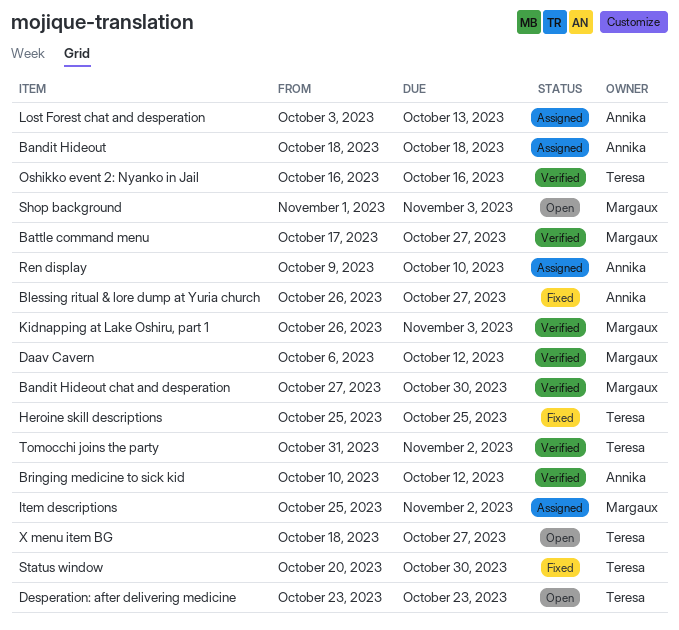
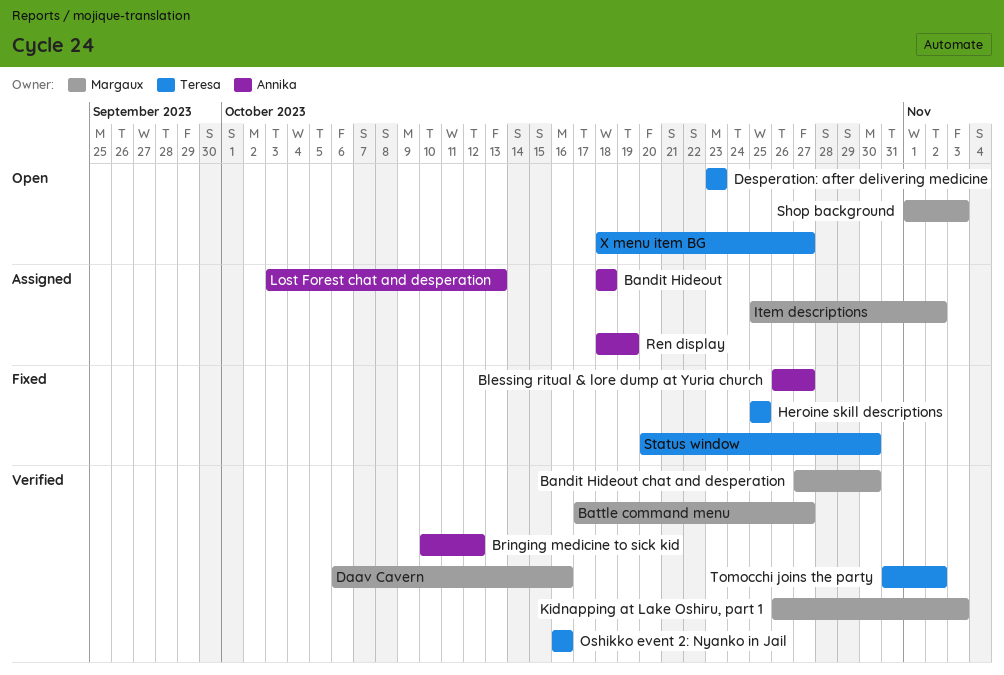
Daav Cavern, due: Oct 12 -> Oct 16
Ren display, start: Oct 9 -> Oct 18
Ren display, due: Oct 10 -> Oct 19

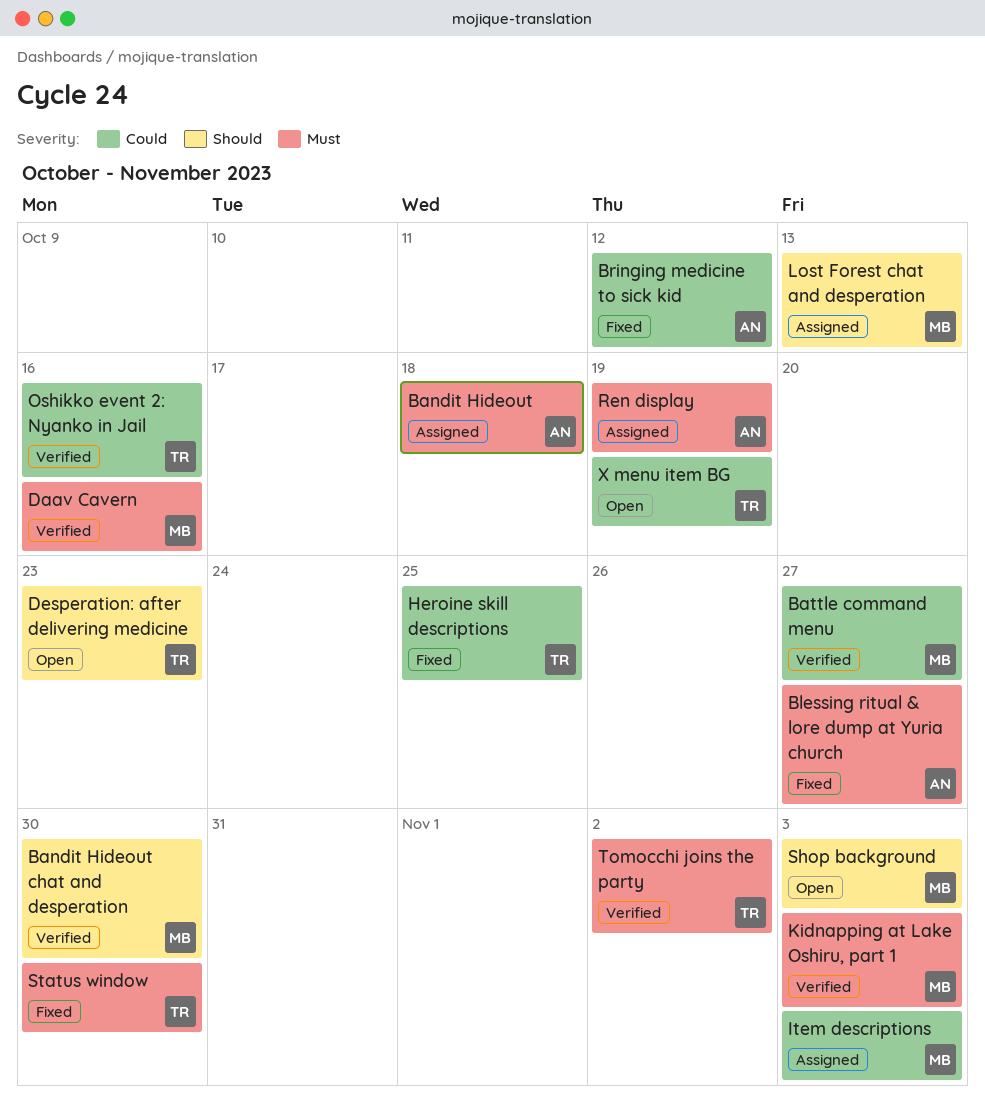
Bringing medicine to sick kid, status: Verified -> Fixed
Item descriptions, due: Nov 2 -> Nov 3
Lost Forest chat and desperation, owner: Annika -> Margaux
X menu item BG, due: Oct 27 -> Oct 19

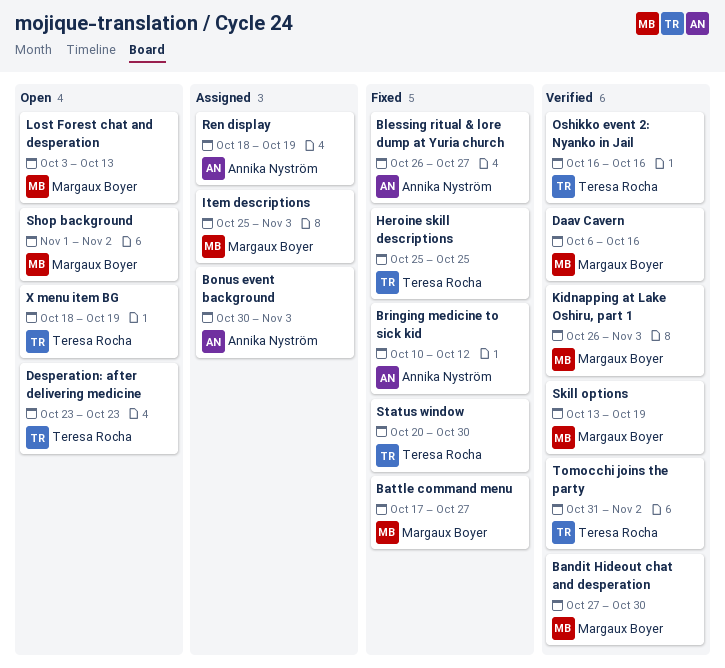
Bandit Hideout: present -> none
Battle command menu, status: Verified -> Fixed
Bonus event background: none -> present
Lost Forest chat and desperation, status: Assigned -> Open
Shop background, due: Nov 3 -> Nov 2
Skill options: none -> present

